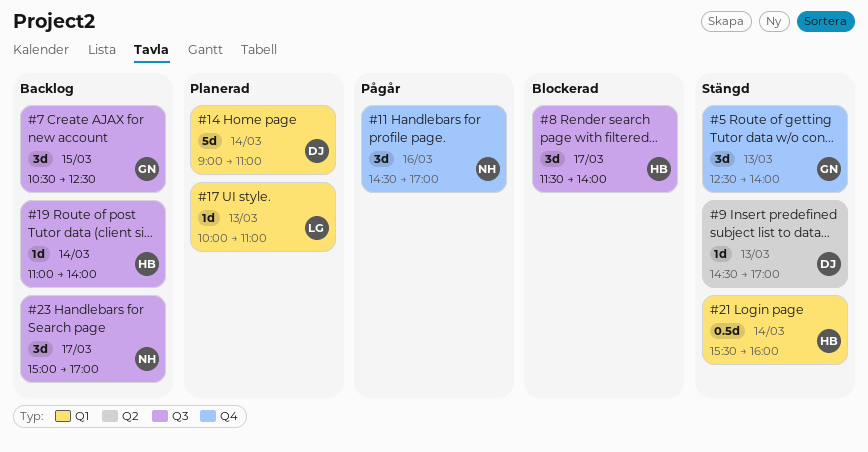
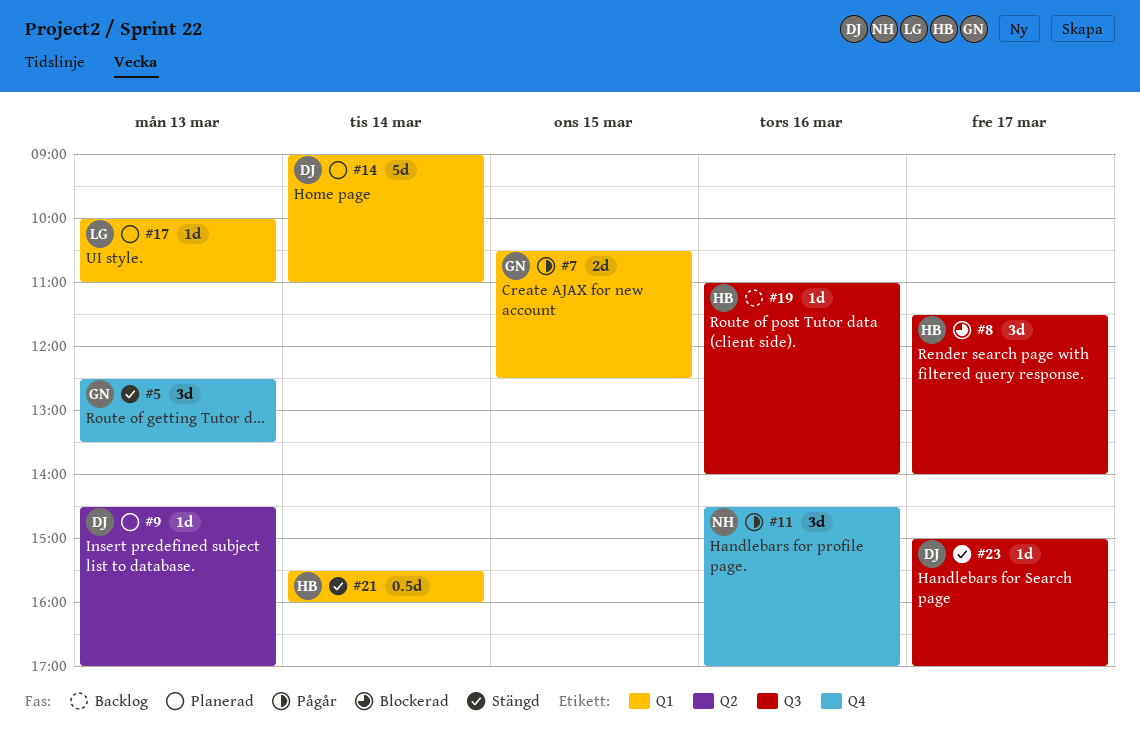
#5, ends: 14:00 -> 13:30
#7, status: Backlog -> Pågår
#7, label: Q3 -> Q1
#7, estimate: 3d -> 2d
#9, status: Stängd -> Planerad
#19, day: Mar 14 -> Mar 16
#23, status: Backlog -> Stängd
#23, owner: NH -> DJ
#23, estimate: 3d -> 1d

